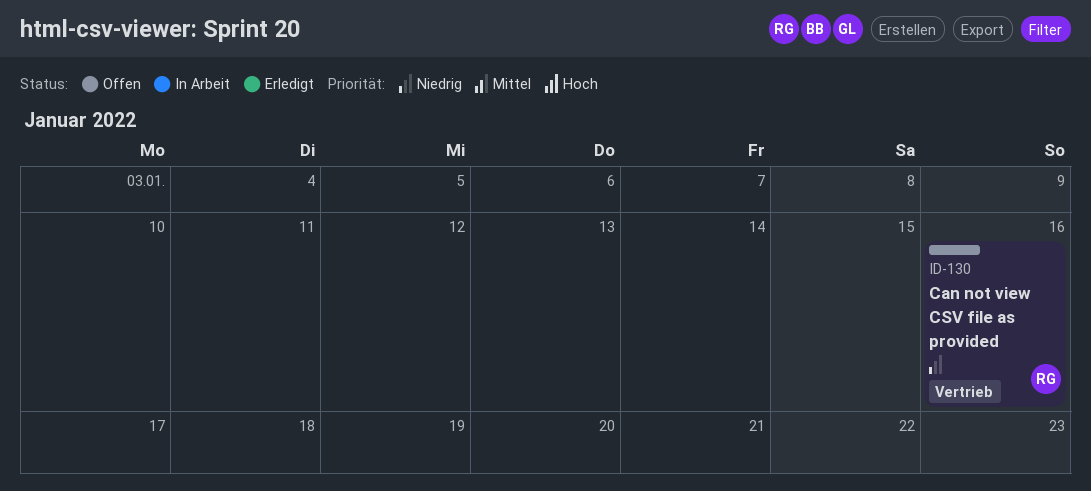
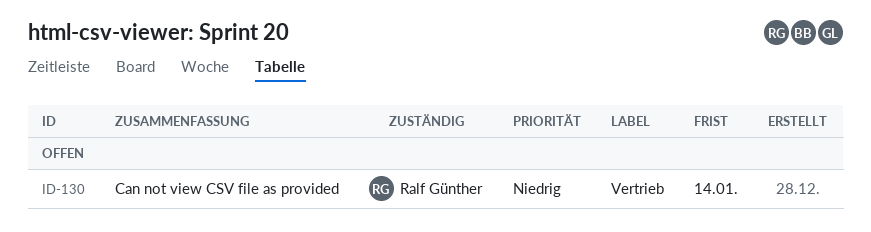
ID-130, due: Jan 16 -> Jan 14

